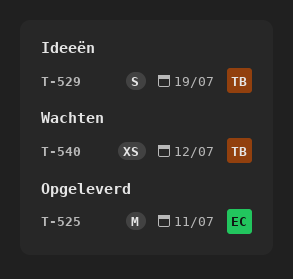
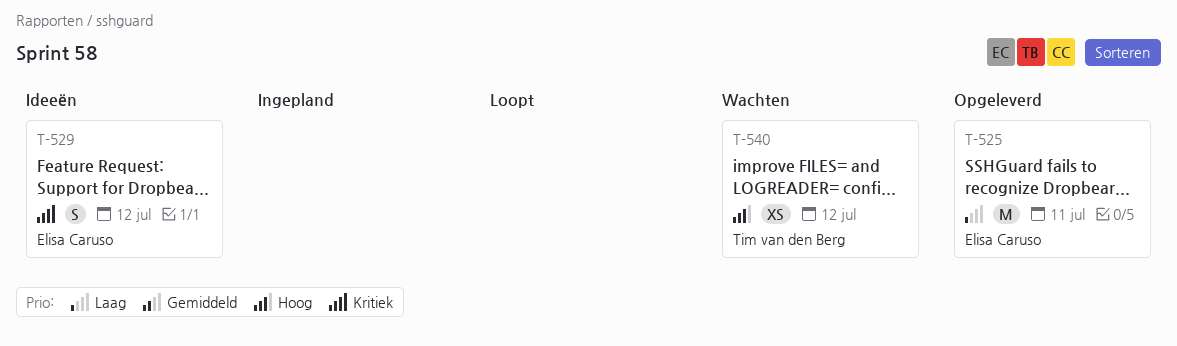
T-529, owner: Tim van den Berg -> Elisa Caruso
T-529, due: Jul 19 -> Jul 12

